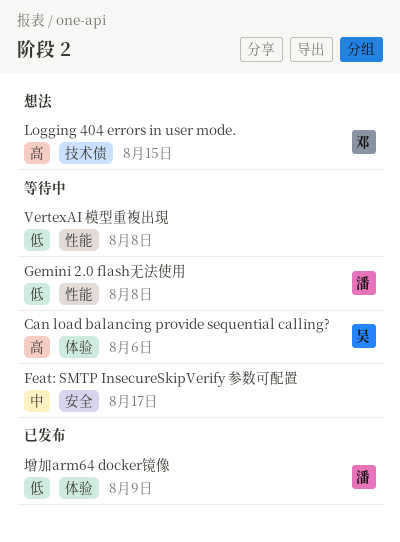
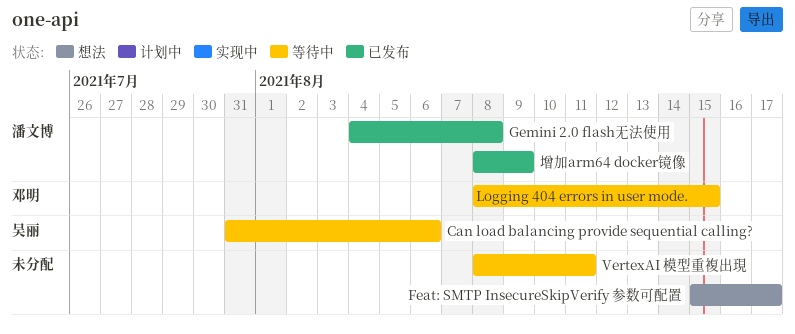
Feat: SMTP InsecureSkipVerify 参数可配置, status: 等待中 -> 想法
Gemini 2.0 flash无法使用, status: 等待中 -> 已发布
Logging 404 errors in user mode., status: 想法 -> 等待中
VertexAI 模型重複出現, due: Aug 8 -> Aug 11

